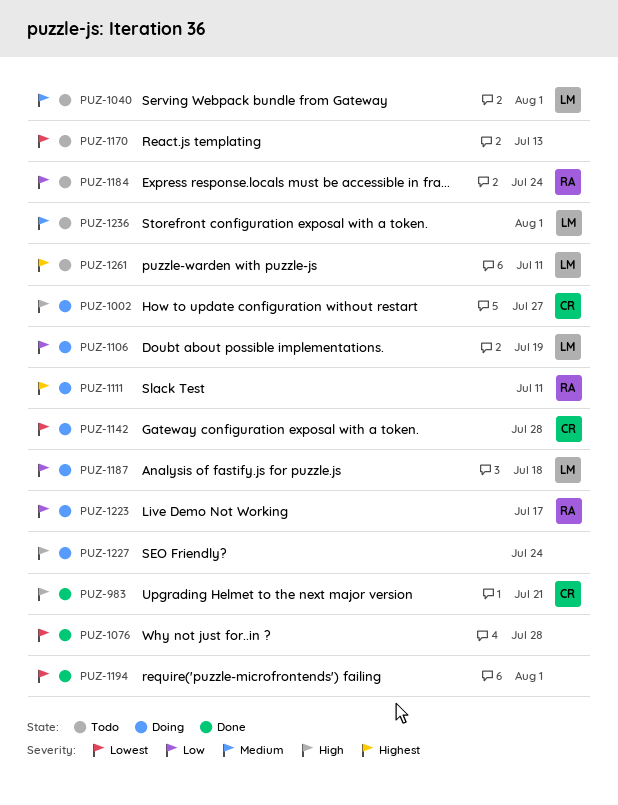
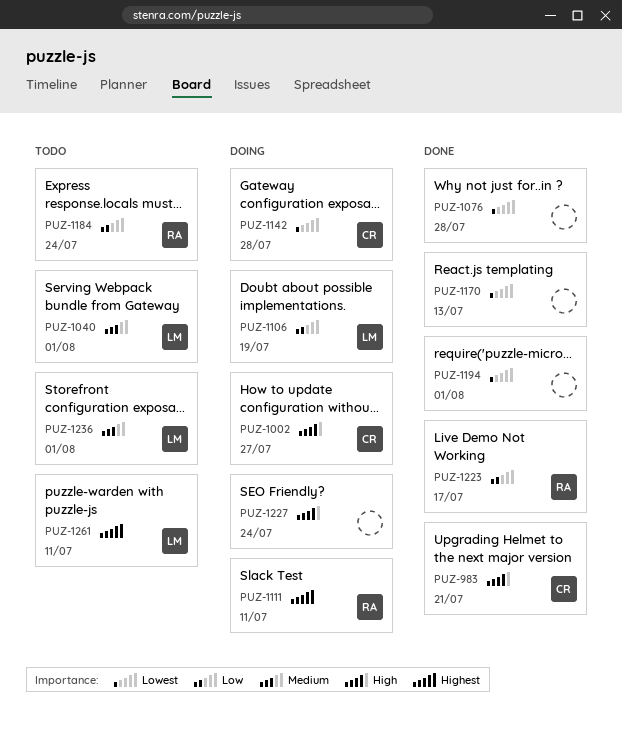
PUZ-1170, status: Todo -> Done
PUZ-1187: present -> none
PUZ-1223, status: Doing -> Done

